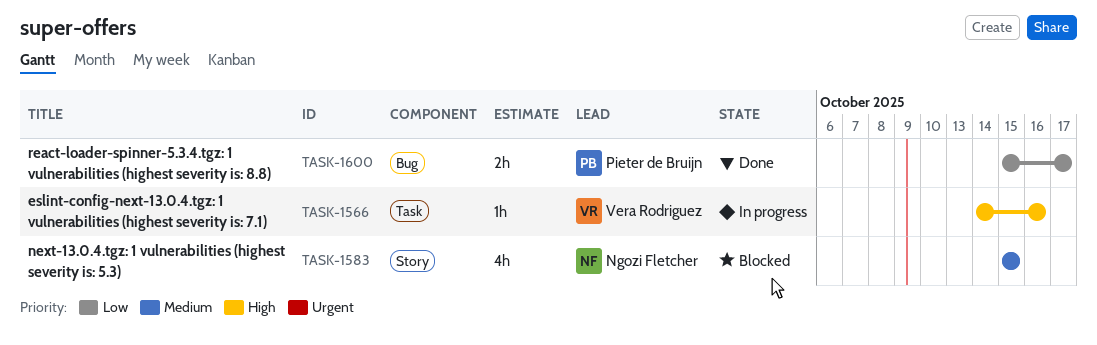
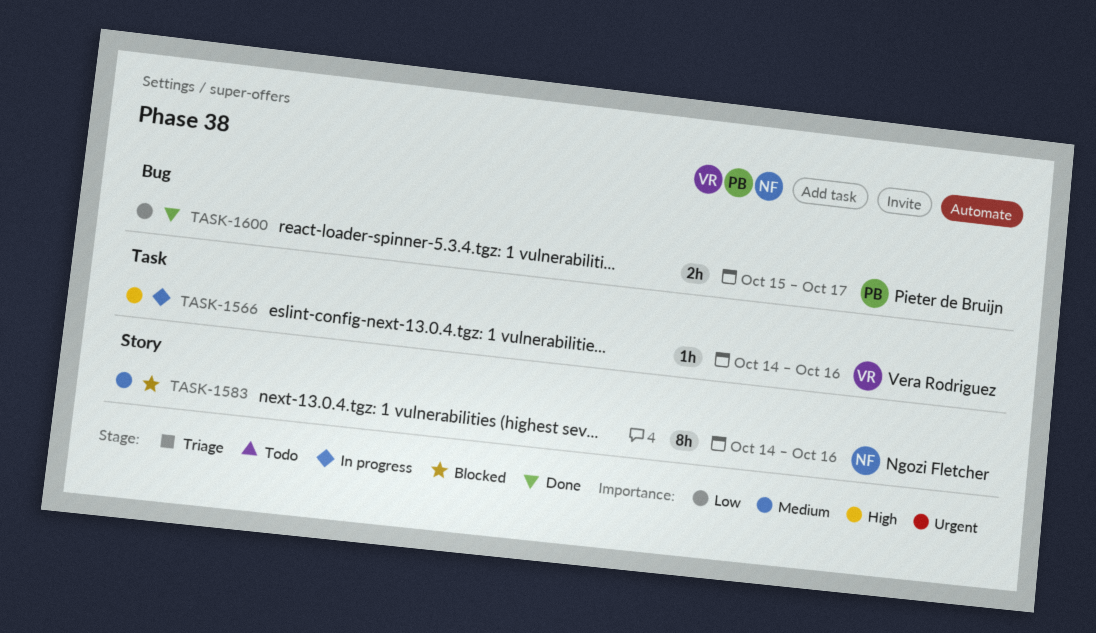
TASK-1583, estimate: 4h -> 8h
TASK-1583, start: Oct 15 -> Oct 14
TASK-1583, due: Oct 15 -> Oct 16

